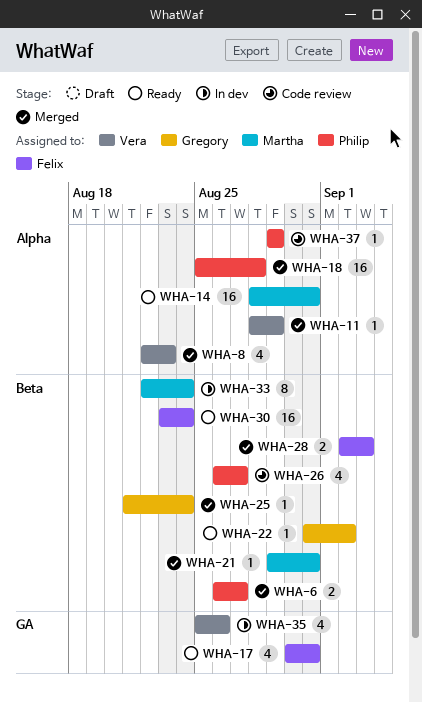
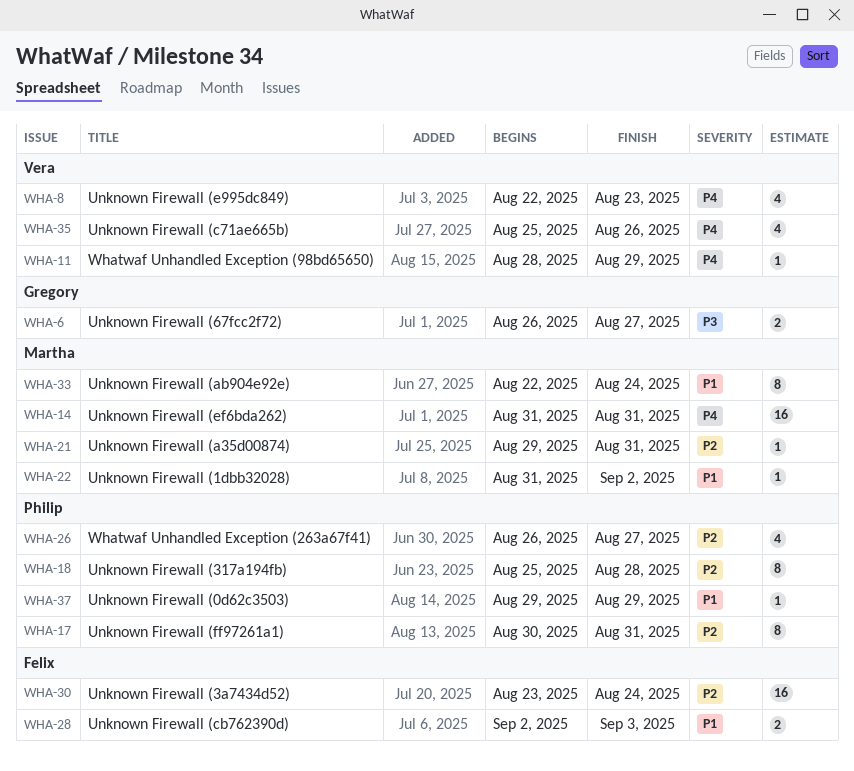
WHA-6, owner: Philip -> Gregory
WHA-14, start: Aug 28 -> Aug 31
WHA-17, owner: Felix -> Philip
WHA-17, estimate: 4 -> 8
WHA-18, estimate: 16 -> 8
WHA-22, owner: Gregory -> Martha
WHA-25: present -> none

